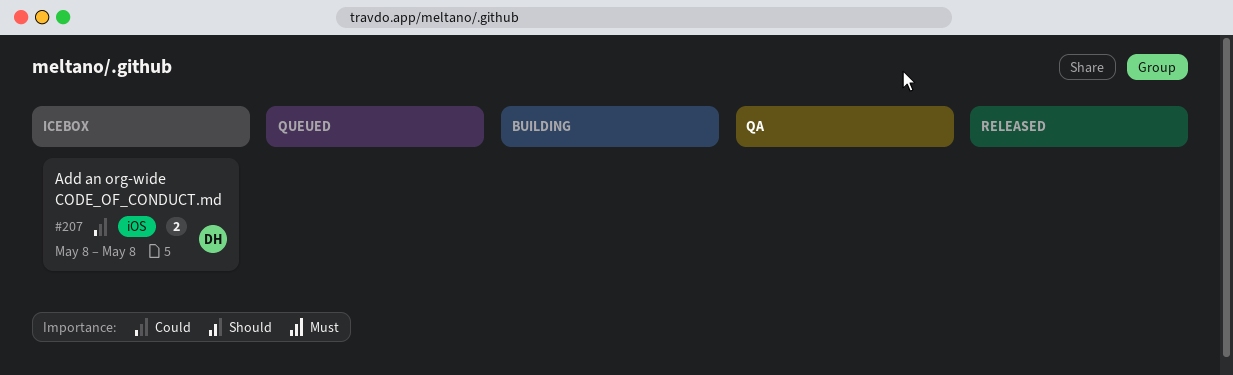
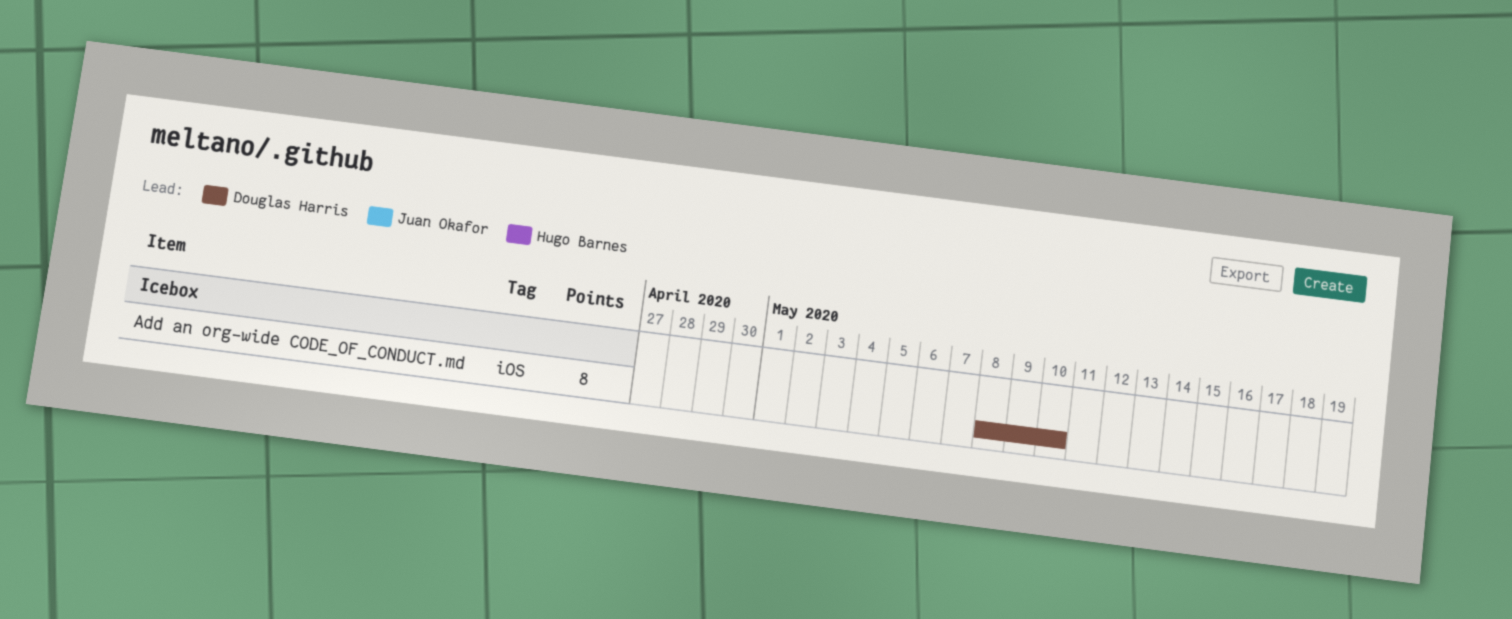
Add an org-wide CODE_OF_CONDUCT.md, estimate: 2 -> 8
Add an org-wide CODE_OF_CONDUCT.md, due: May 8 -> May 10

